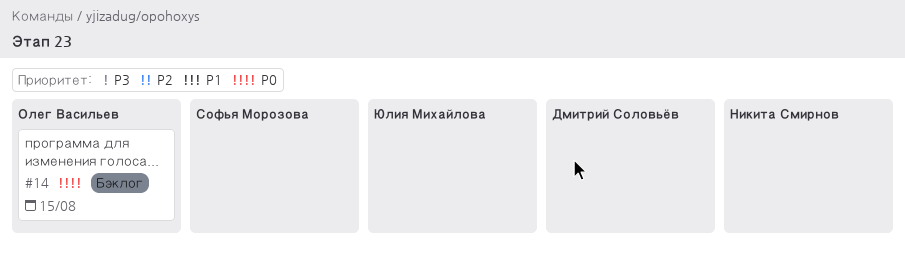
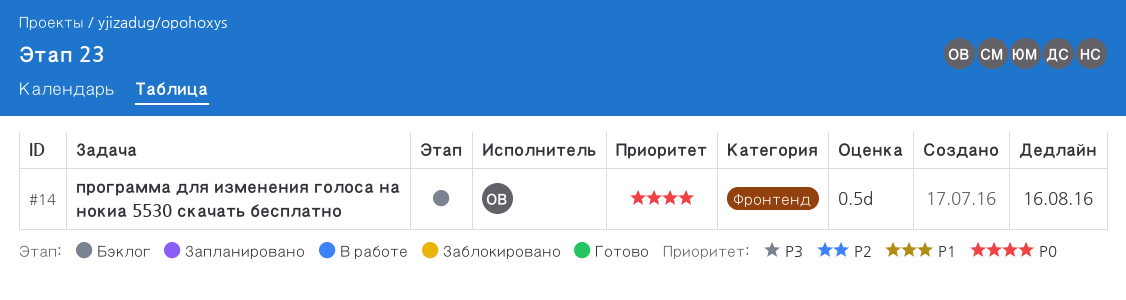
#14, due: Aug 15 -> Aug 16

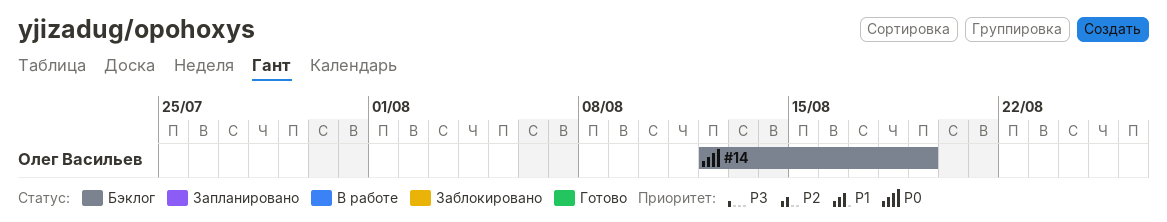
#14, due: Aug 16 -> Aug 19

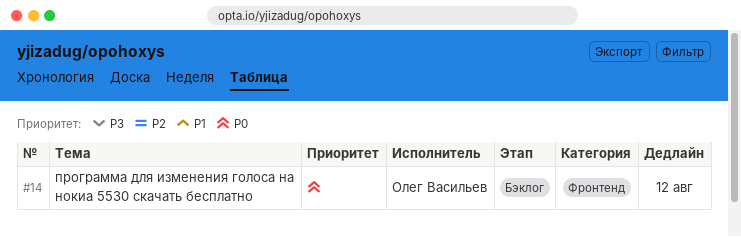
#14, due: Aug 19 -> Aug 12

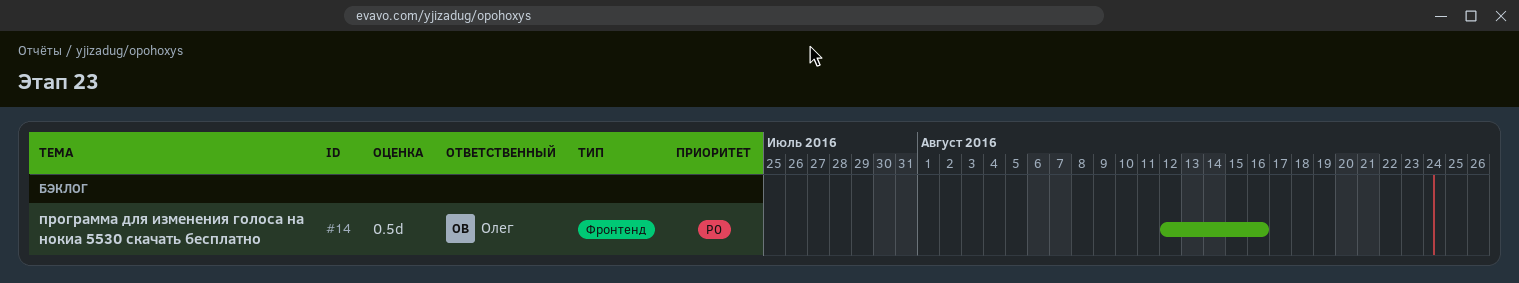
#14, due: Aug 12 -> Aug 16

